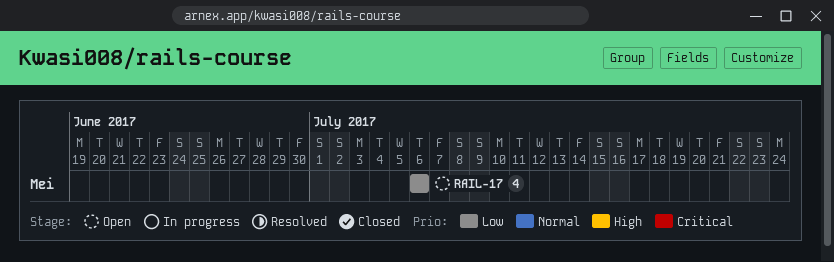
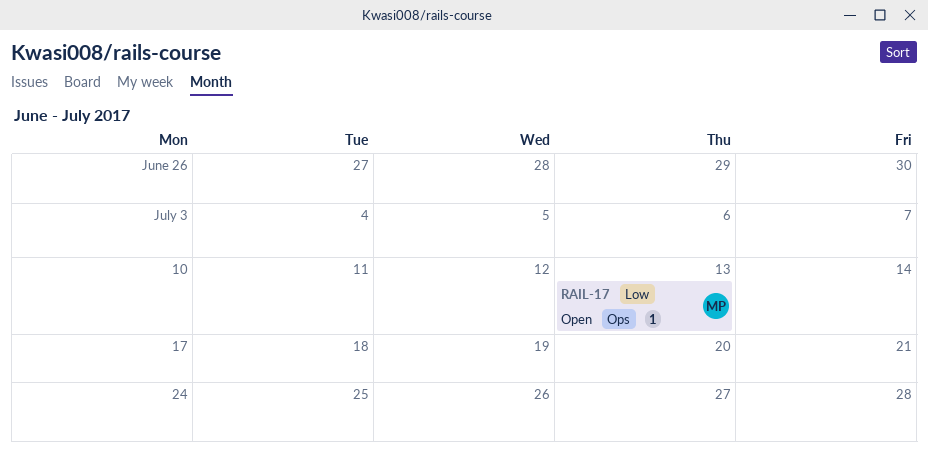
RAIL-17, estimate: 4 -> 1
RAIL-17, due: Jul 6 -> Jul 13

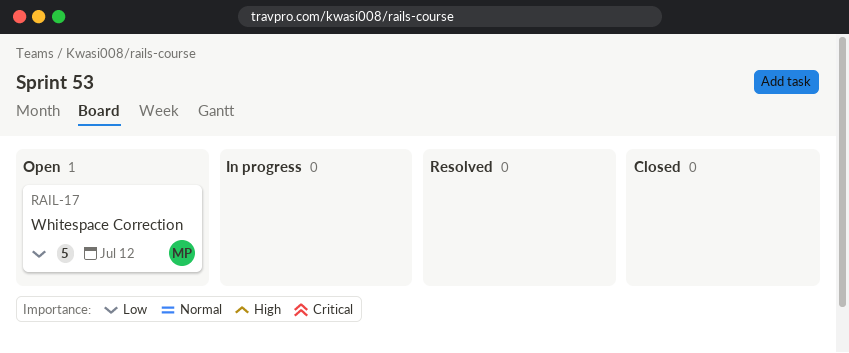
RAIL-17, estimate: 1 -> 5
RAIL-17, due: Jul 13 -> Jul 12

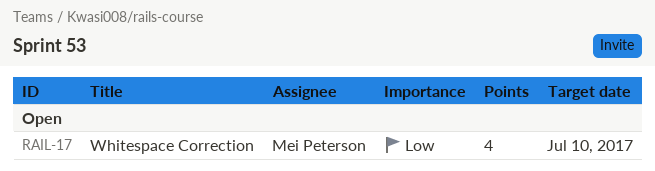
RAIL-17, estimate: 5 -> 4
RAIL-17, due: Jul 12 -> Jul 10

